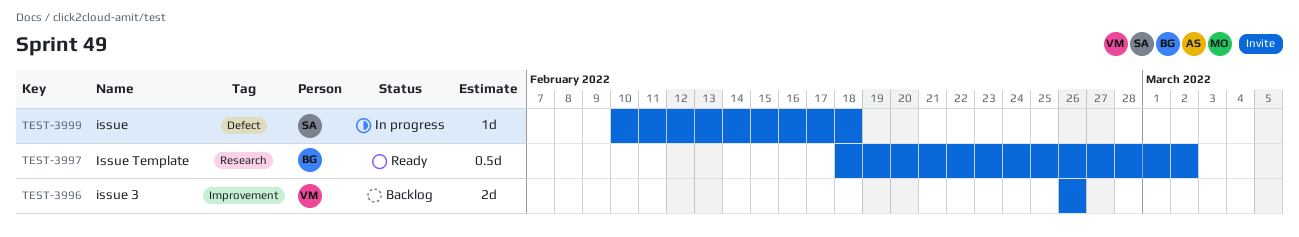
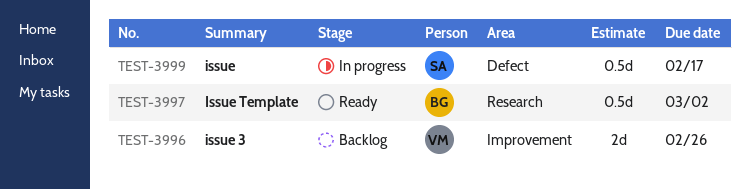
TEST-3999, estimate: 1d -> 0.5d
TEST-3999, due: Feb 18 -> Feb 17

